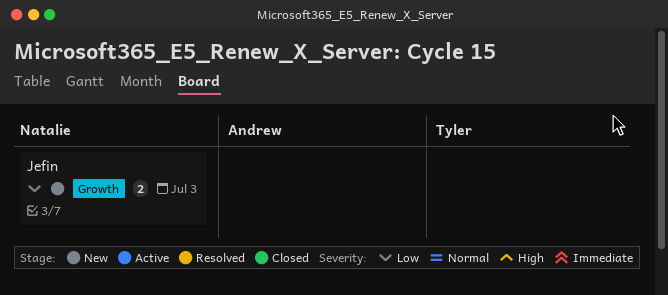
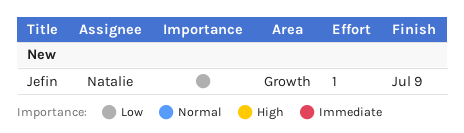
Jefin, estimate: 2 -> 1
Jefin, due: Jul 3 -> Jul 9

